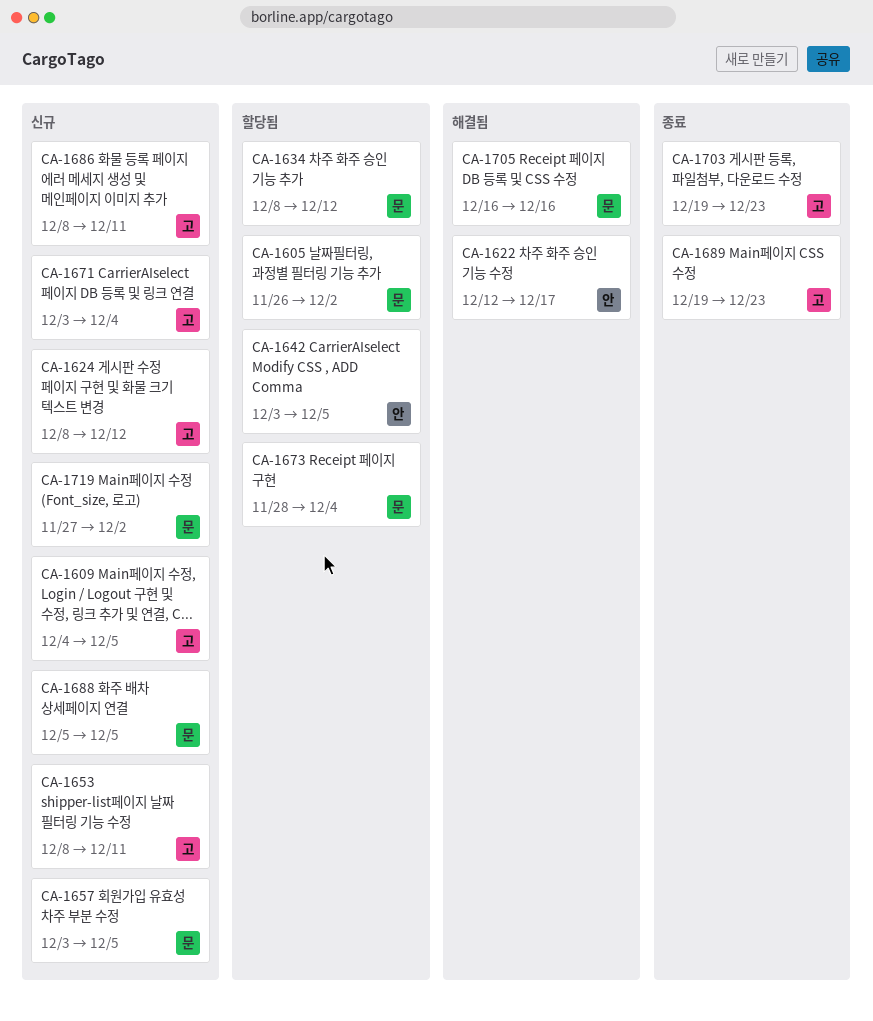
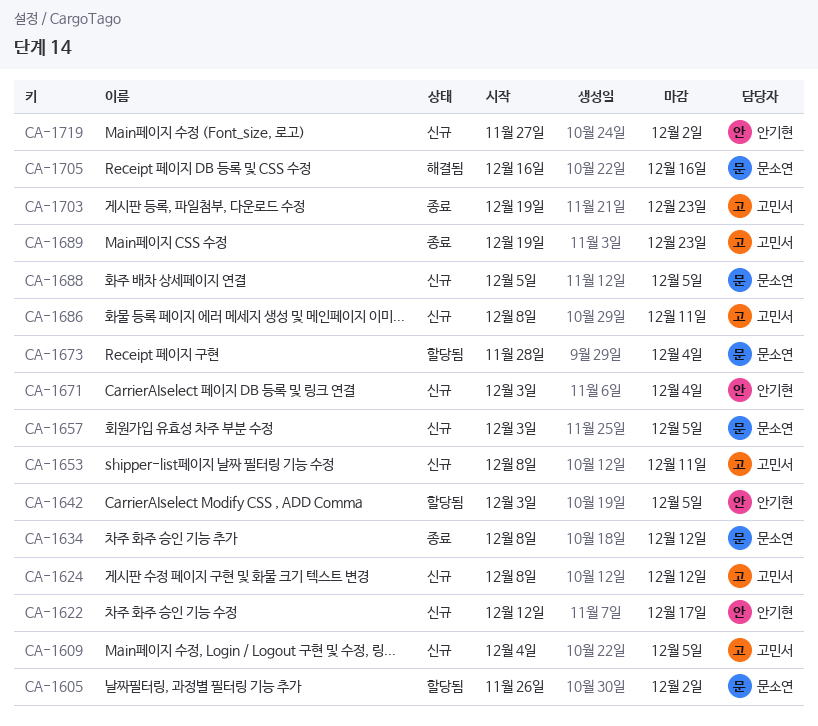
CA-1622, status: 해결됨 -> 신규
CA-1634, status: 할당됨 -> 종료
CA-1671, owner: 고민서 -> 안기현
CA-1719, owner: 문소연 -> 안기현

